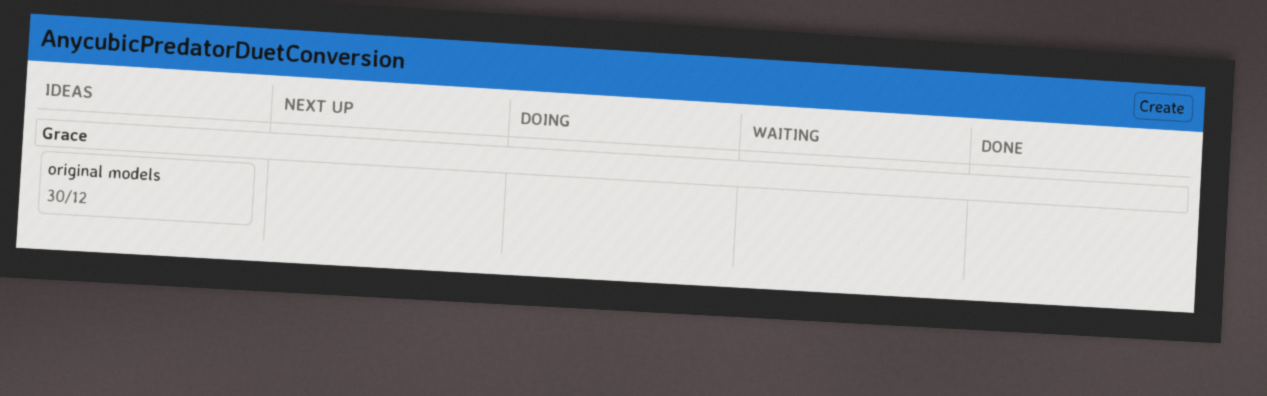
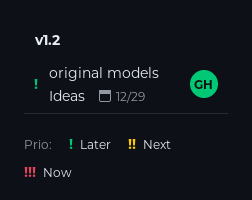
original models, due: Dec 30 -> Dec 29

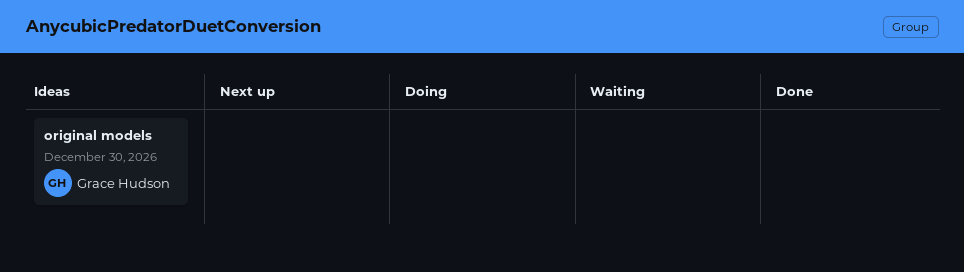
original models, due: Dec 29 -> Dec 30

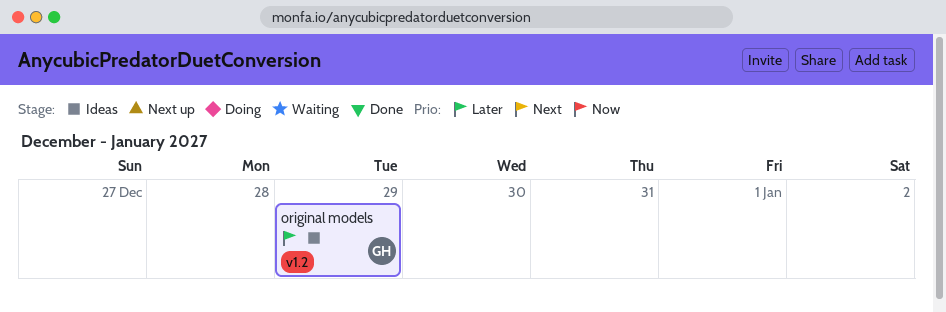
original models, due: Dec 30 -> Dec 29

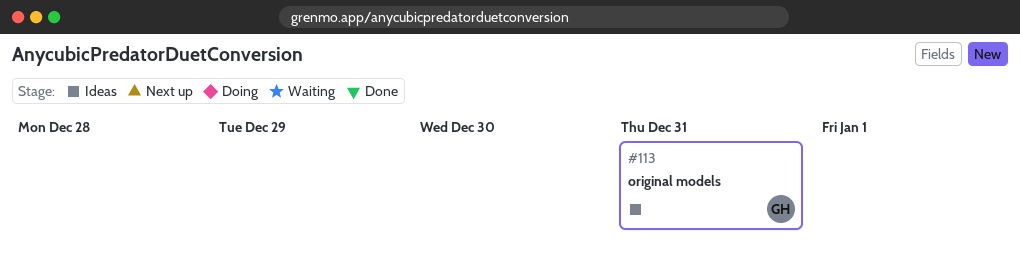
original models, due: Dec 29 -> Dec 31

